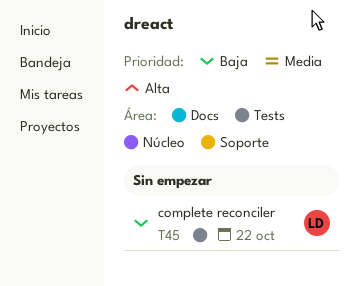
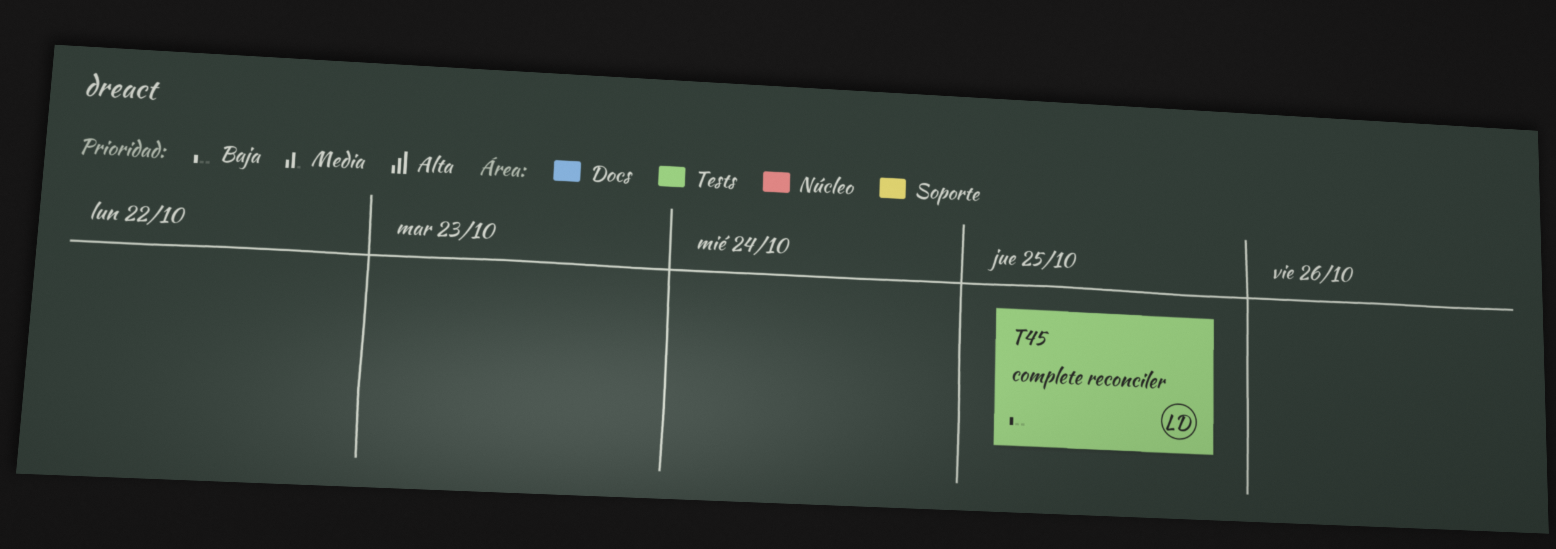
T45, due: Oct 22 -> Oct 25

